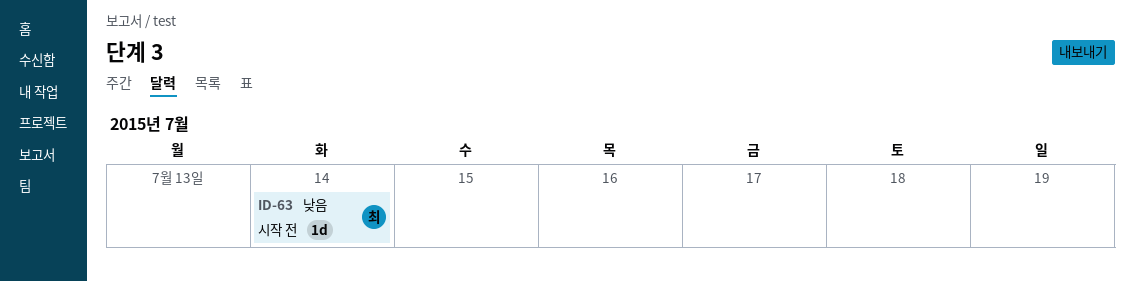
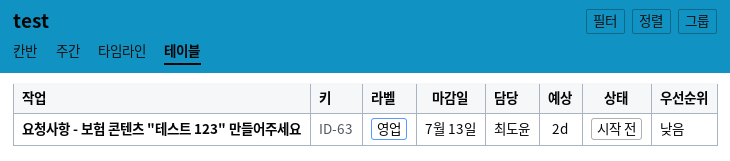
ID-63, estimate: 1d -> 2d
ID-63, due: Jul 14 -> Jul 13

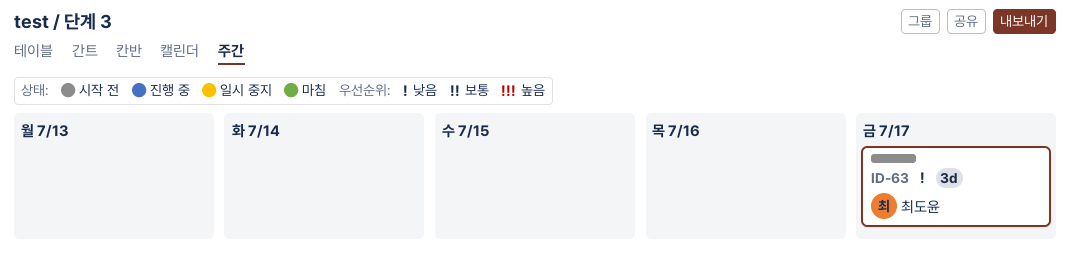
ID-63, estimate: 2d -> 3d
ID-63, due: Jul 13 -> Jul 17

